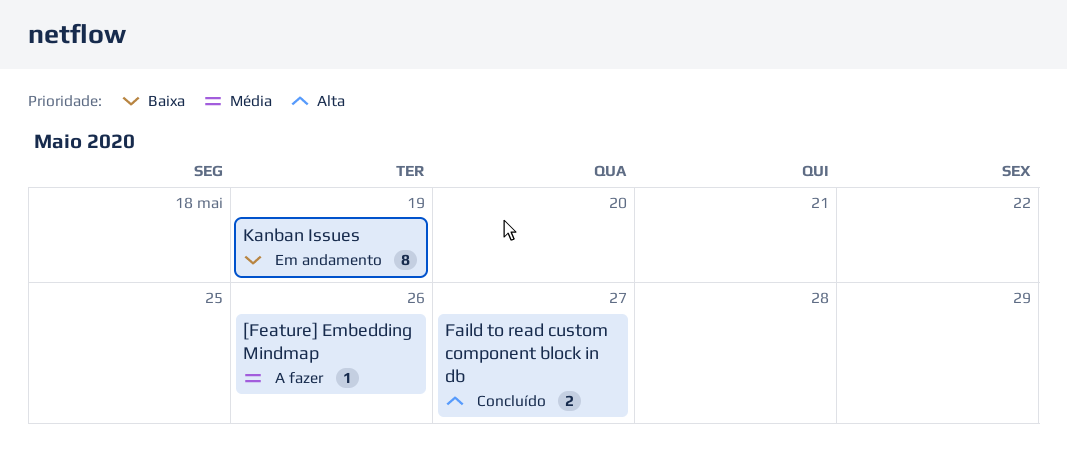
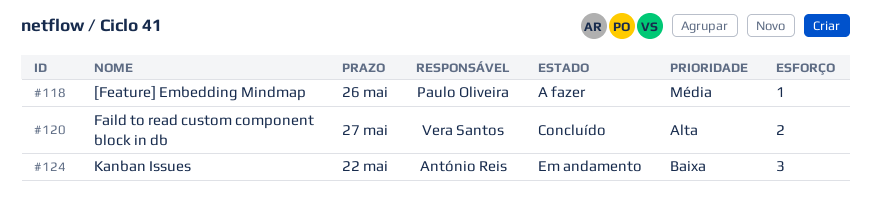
Kanban Issues, estimate: 8 -> 3
Kanban Issues, due: May 19 -> May 22

